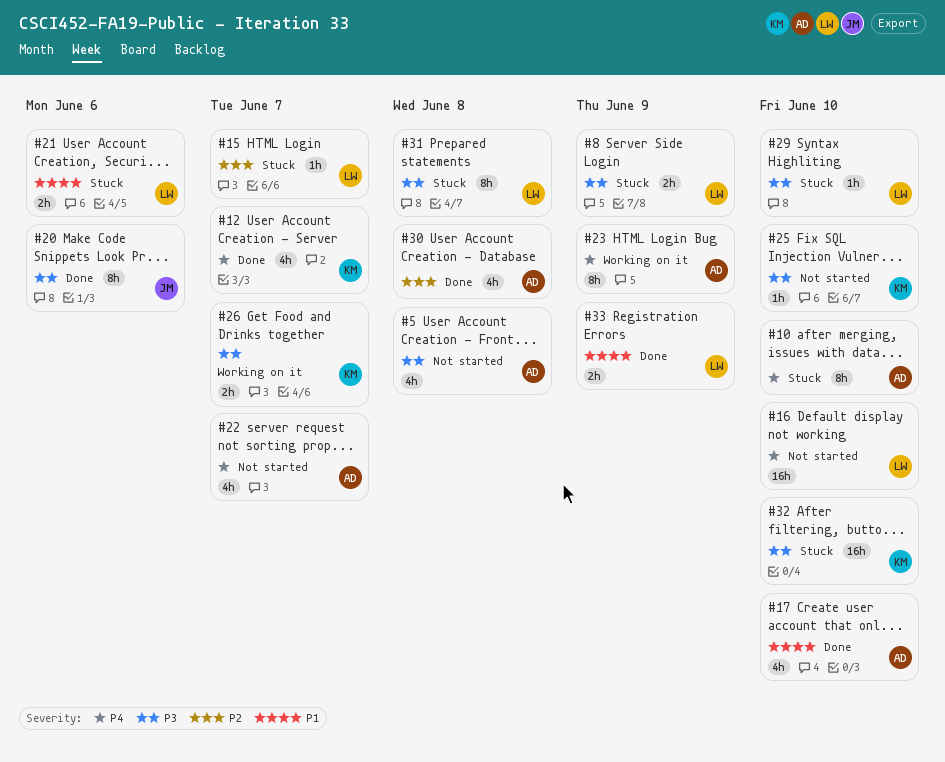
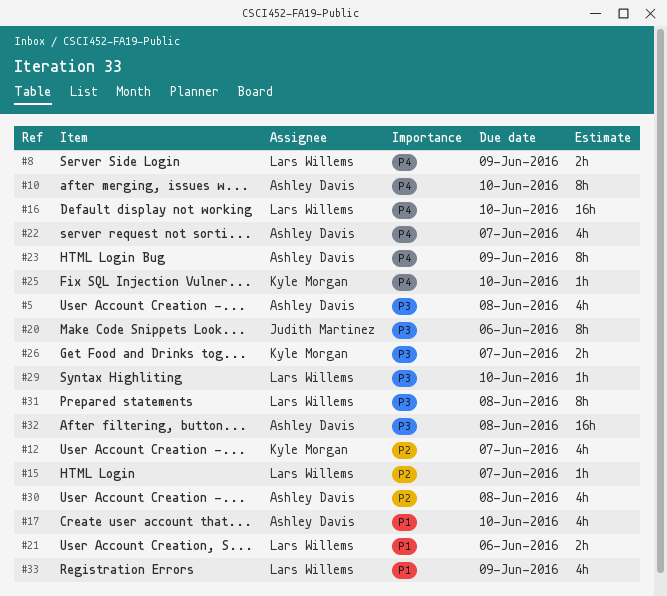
#8, priority: P3 -> P4
#12, priority: P4 -> P2
#25, priority: P3 -> P4
#32, owner: Kyle Morgan -> Ashley Davis
#32, due: Jun 10 -> Jun 8
#33, estimate: 2h -> 4h

